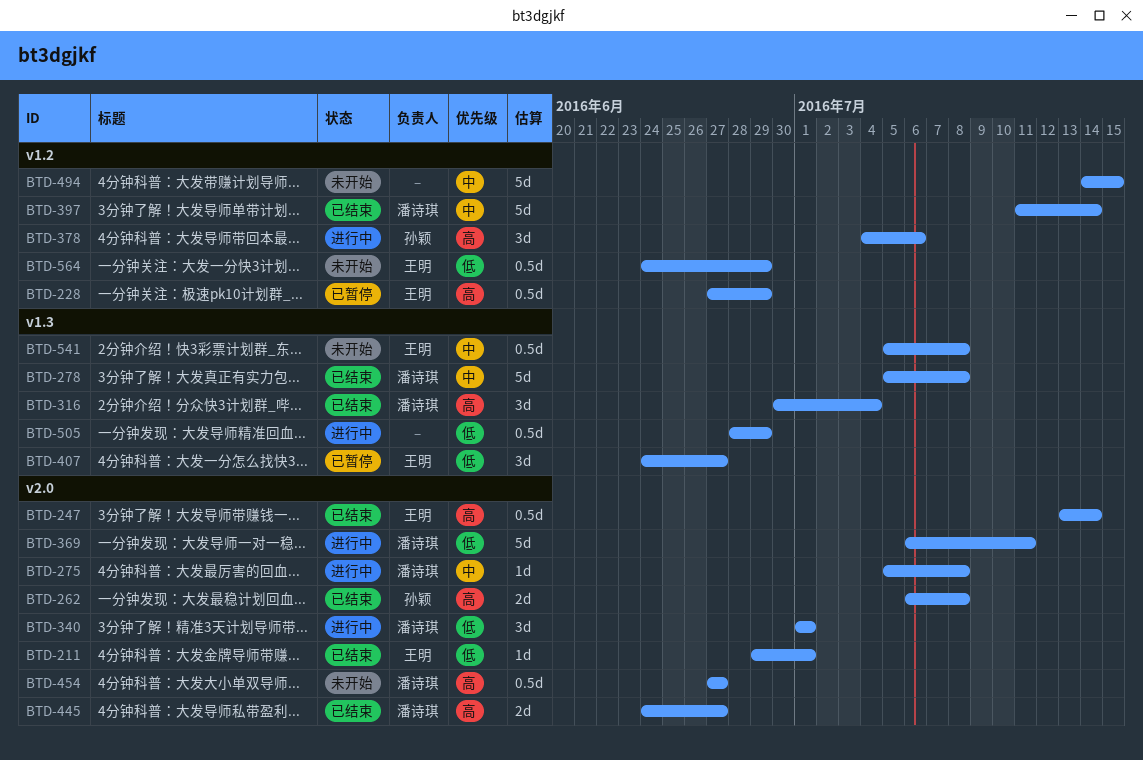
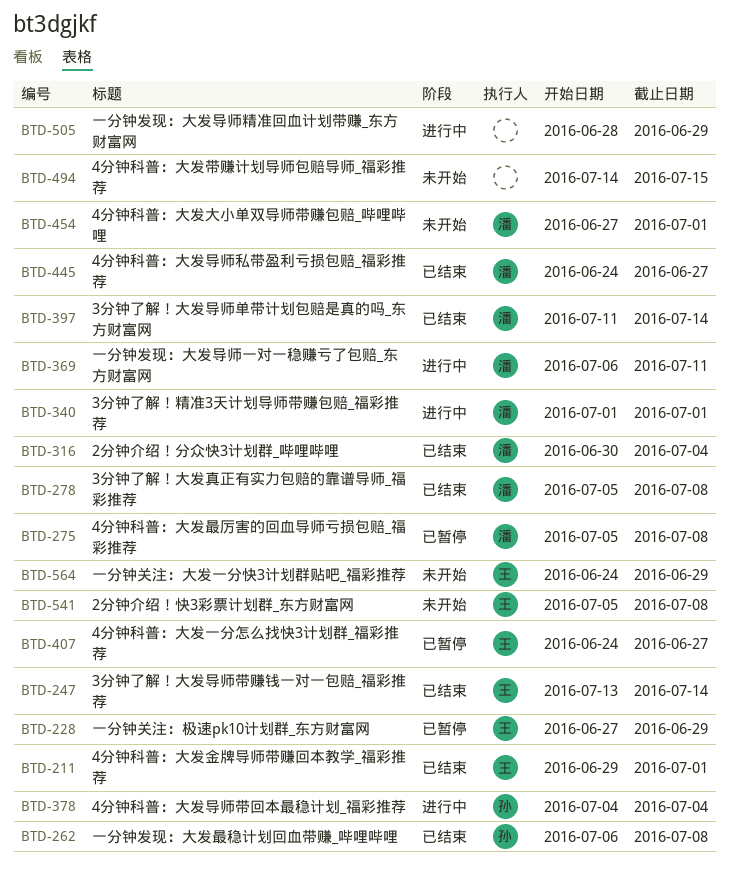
BTD-275, status: 进行中 -> 已暂停
BTD-378, due: Jul 6 -> Jul 4
BTD-454, due: Jun 27 -> Jul 1

